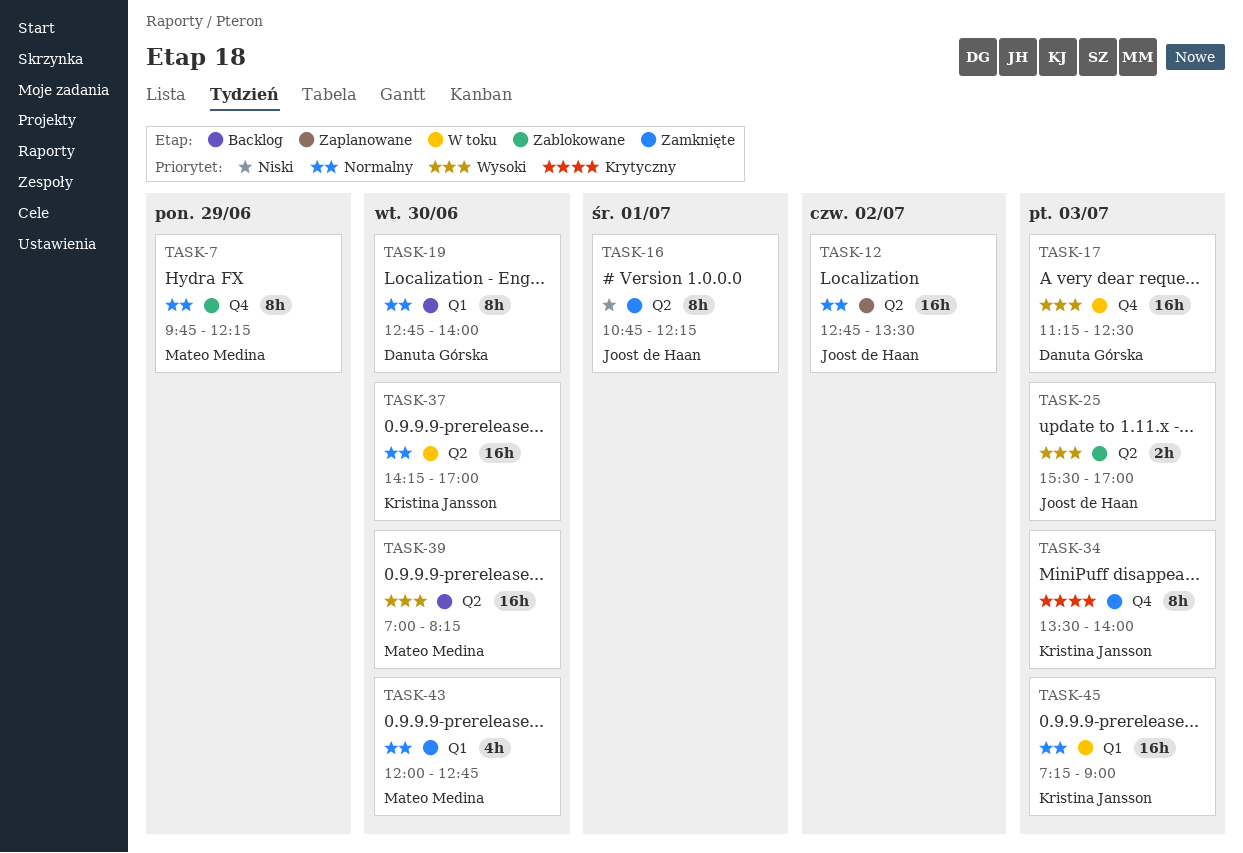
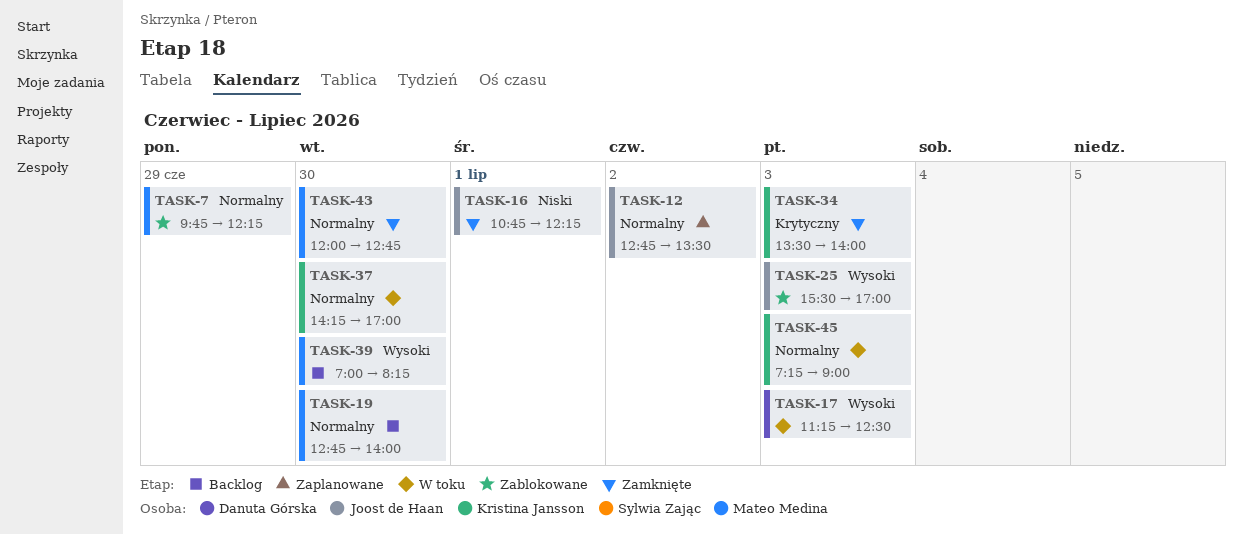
TASK-19, owner: Danuta Górska -> Mateo Medina

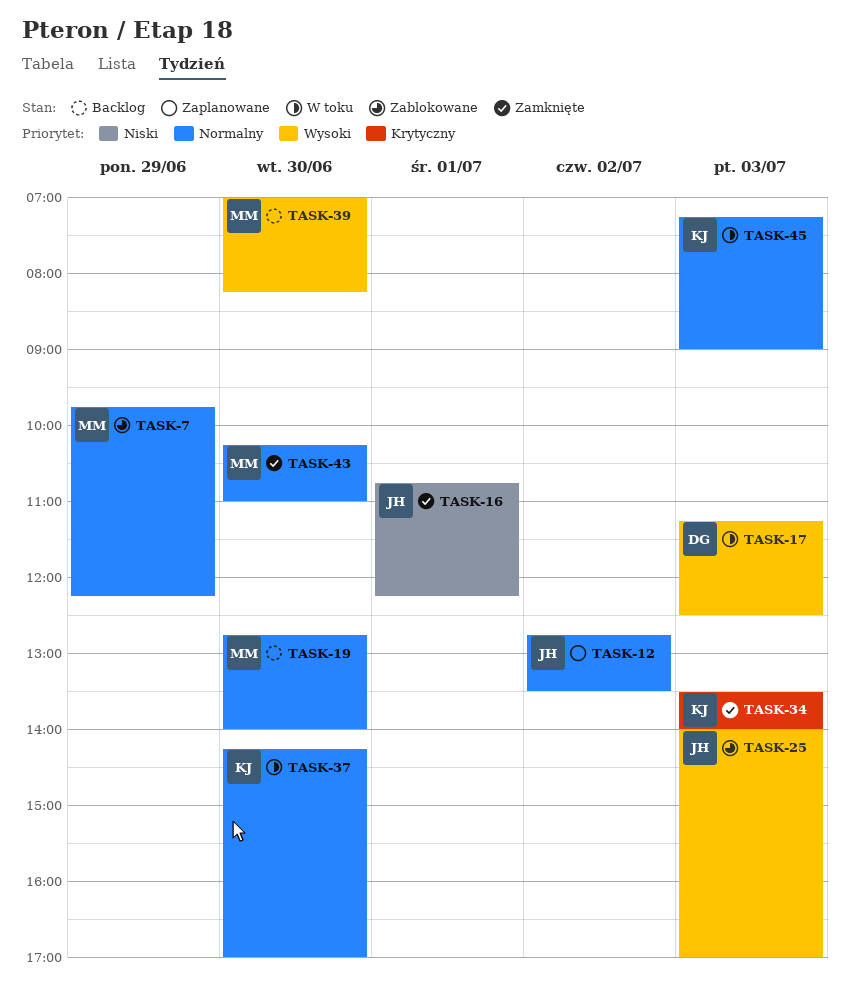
TASK-25, begins: 15:30 -> 14:00
TASK-43, begins: 12:00 -> 10:15
TASK-43, ends: 12:45 -> 11:00

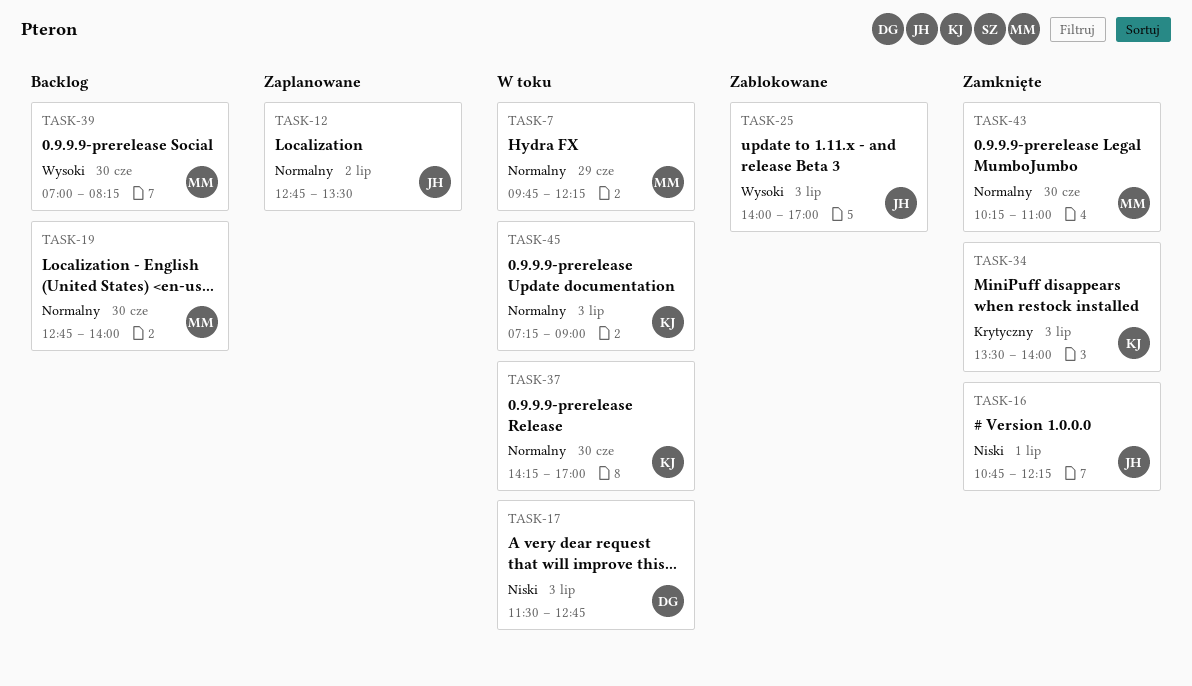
TASK-7, status: Zablokowane -> W toku
TASK-17, priority: Wysoki -> Niski
TASK-17, begins: 11:15 -> 11:30
TASK-17, ends: 12:30 -> 12:45

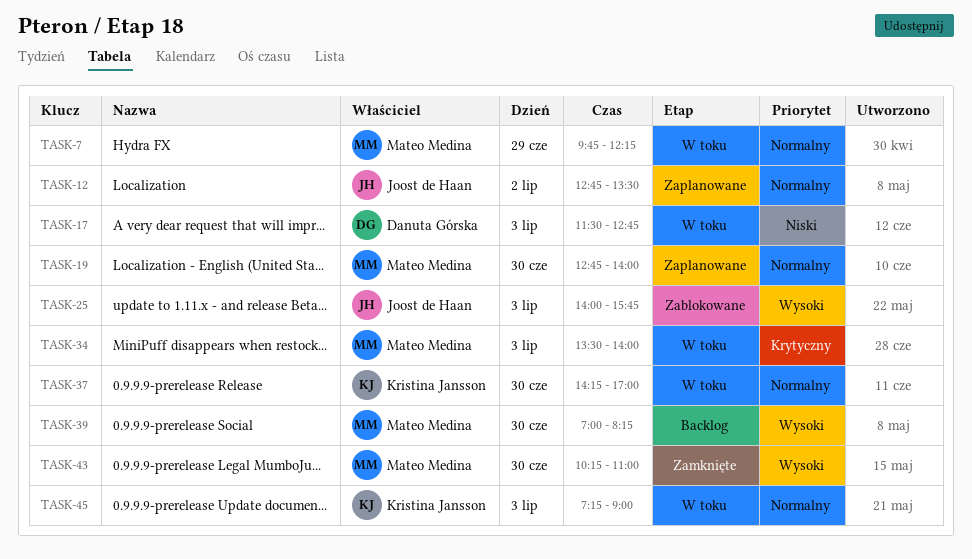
TASK-16: present -> none
TASK-19, status: Backlog -> Zaplanowane
TASK-25, ends: 17:00 -> 15:45
TASK-34, status: Zamknięte -> W toku
TASK-34, owner: Kristina Jansson -> Mateo Medina
TASK-43, priority: Normalny -> Wysoki

